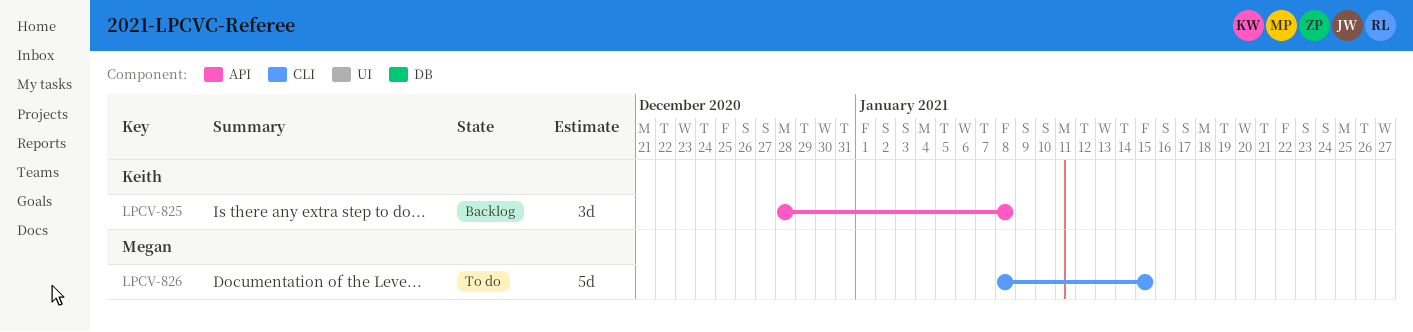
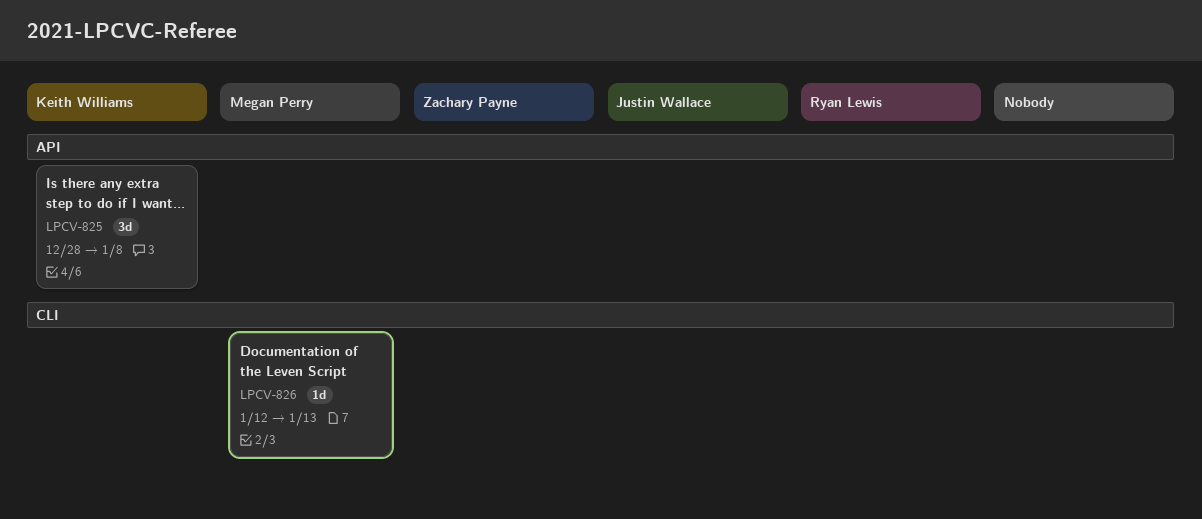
LPCV-826, estimate: 5d -> 1d
LPCV-826, start: Jan 8 -> Jan 12
LPCV-826, due: Jan 15 -> Jan 13

